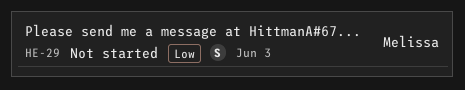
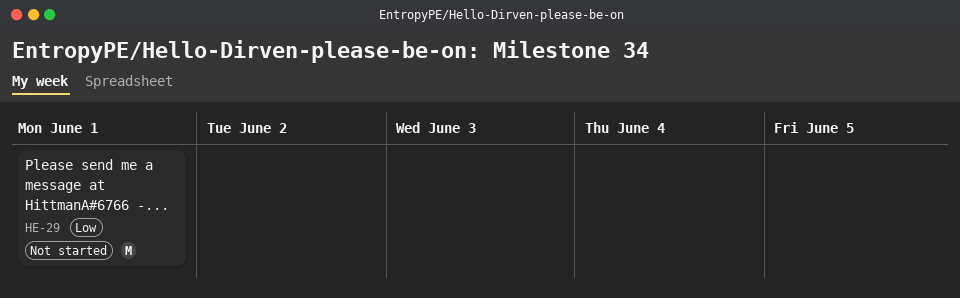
HE-29, estimate: S -> M
HE-29, due: Jun 3 -> Jun 1

